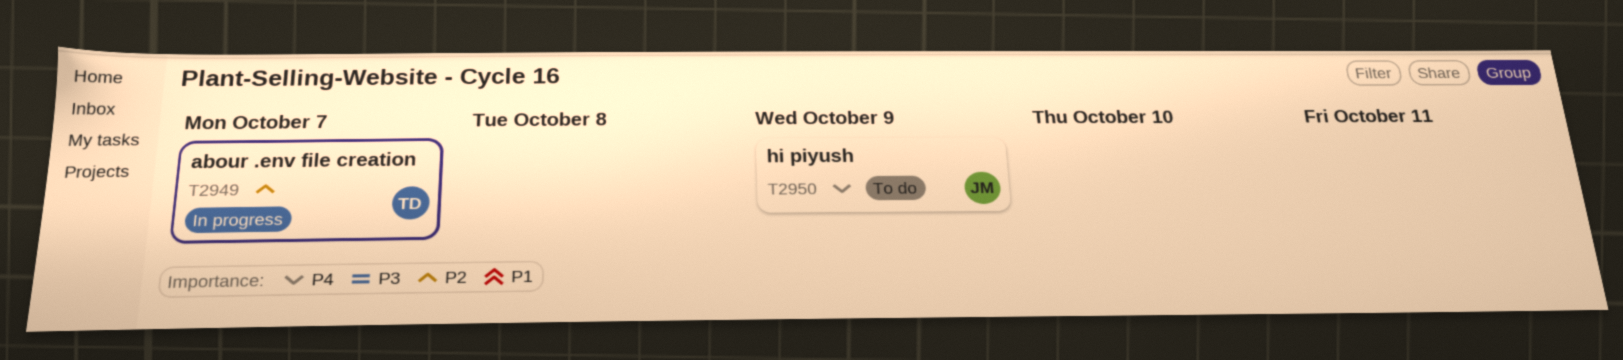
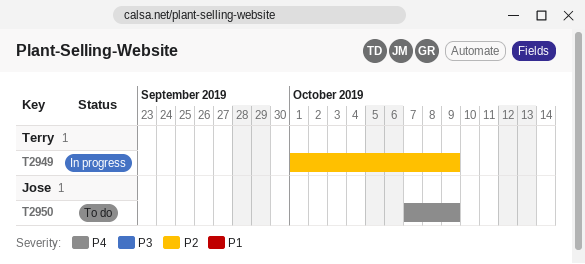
T2949, due: Oct 7 -> Oct 9

